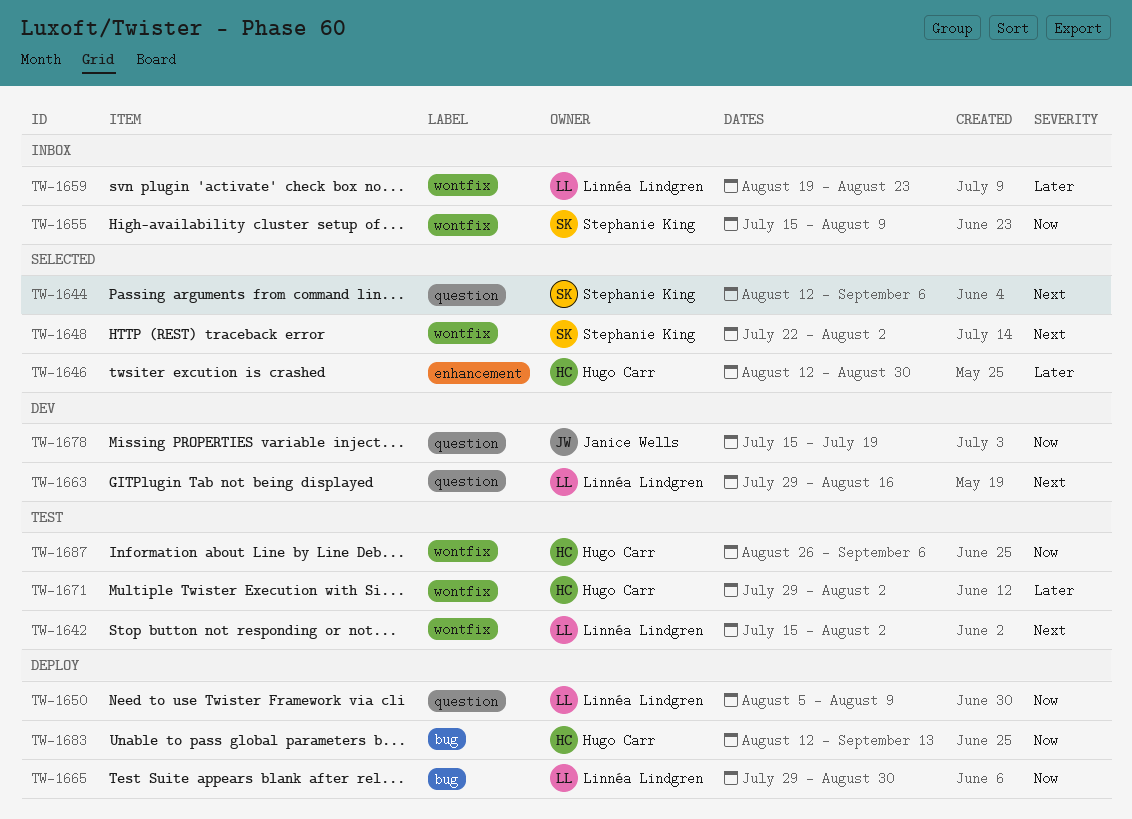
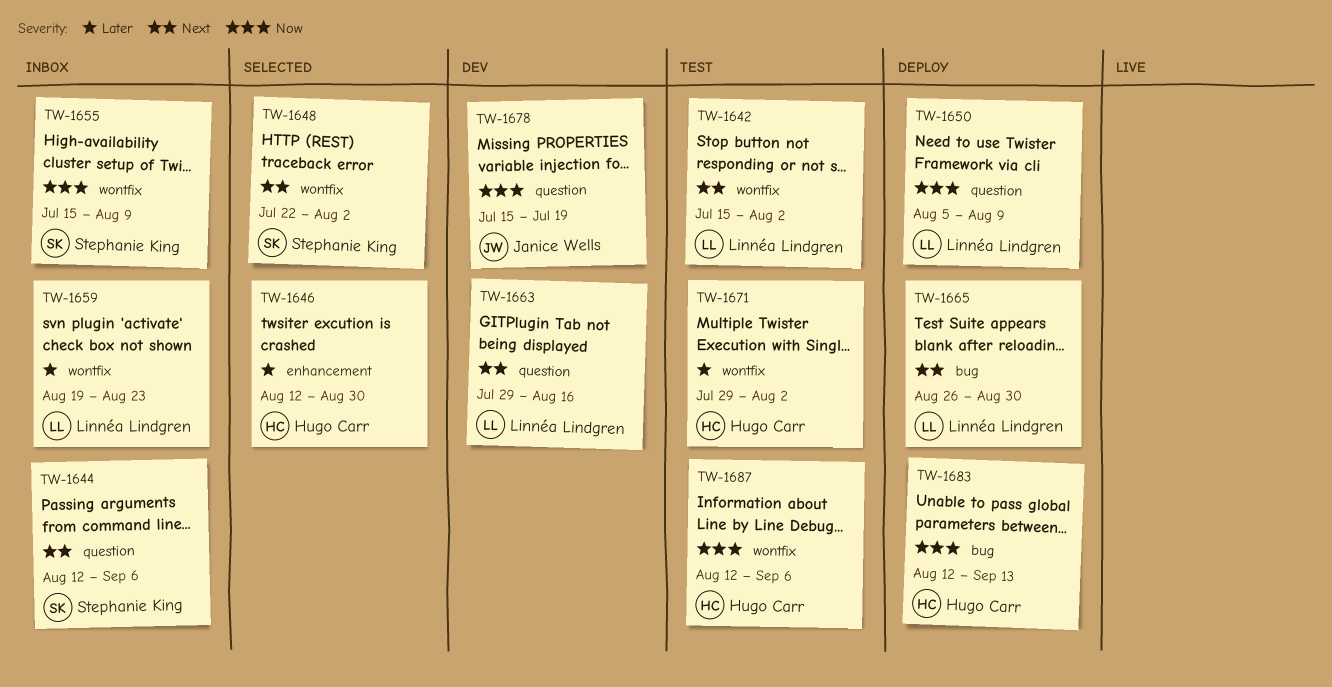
TW-1644, status: Selected -> Inbox
TW-1665, priority: Now -> Next
TW-1665, start: Jul 29 -> Aug 26
TW-1687, start: Aug 26 -> Aug 12

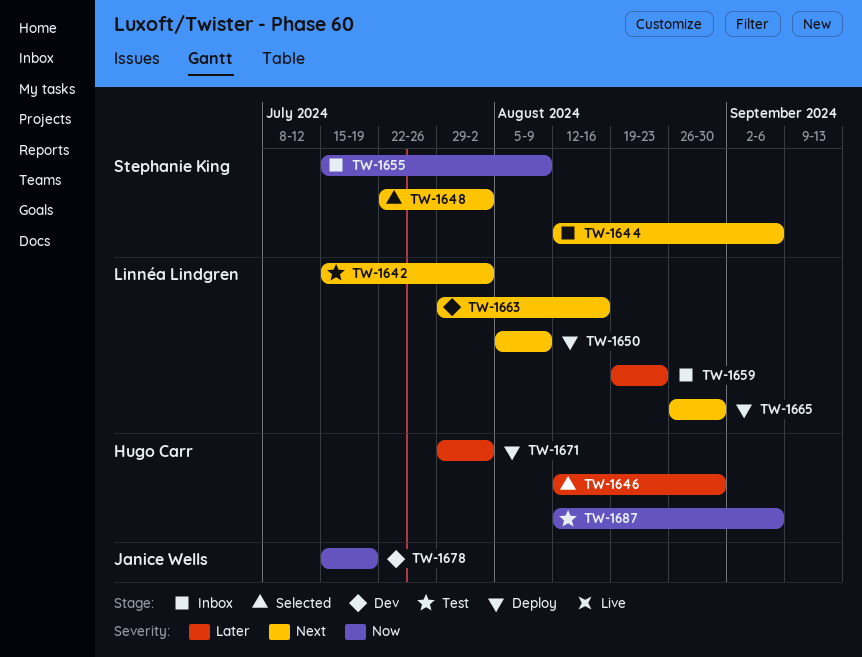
TW-1650, priority: Now -> Next
TW-1671, status: Test -> Deploy
TW-1683: present -> none

